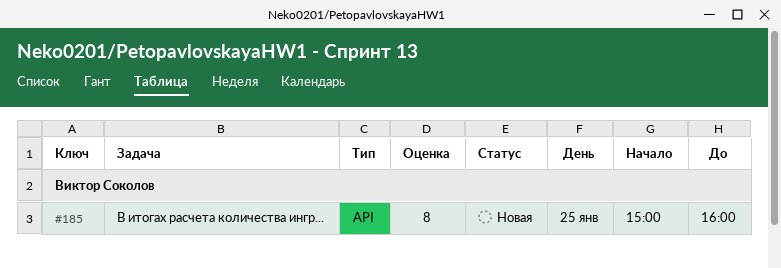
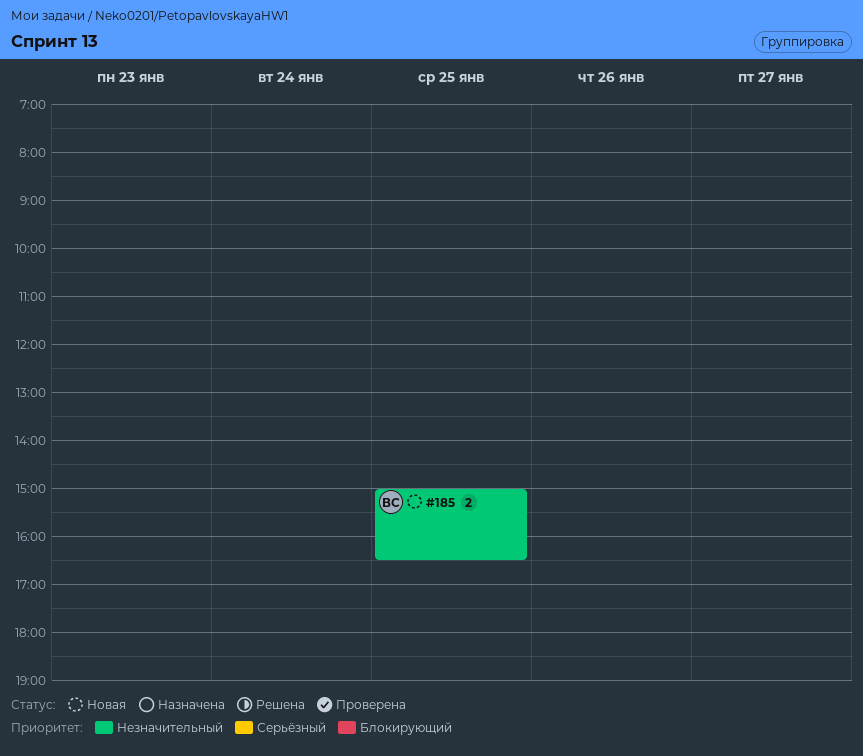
#185, estimate: 8 -> 2
#185, ends: 16:00 -> 16:30

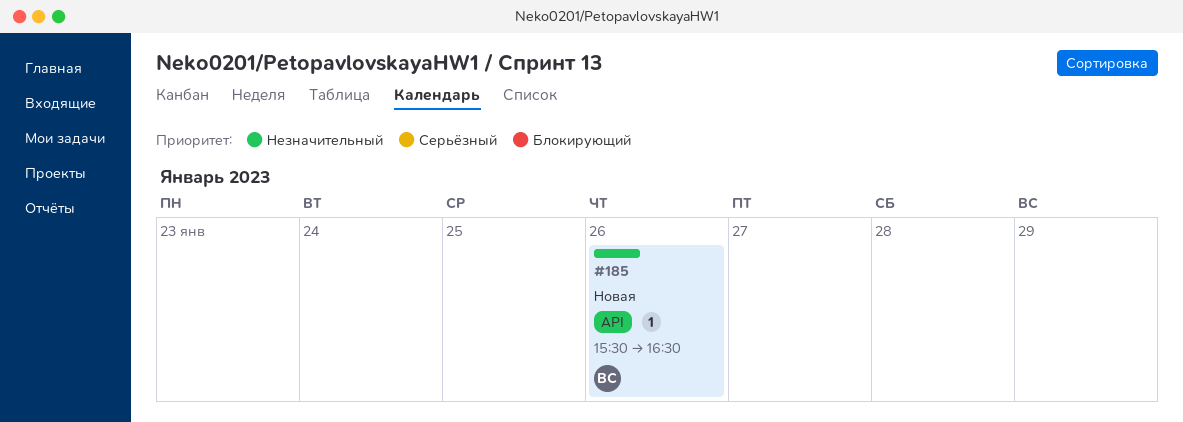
#185, estimate: 2 -> 1
#185, day: Jan 25 -> Jan 26
#185, begins: 15:00 -> 15:30

